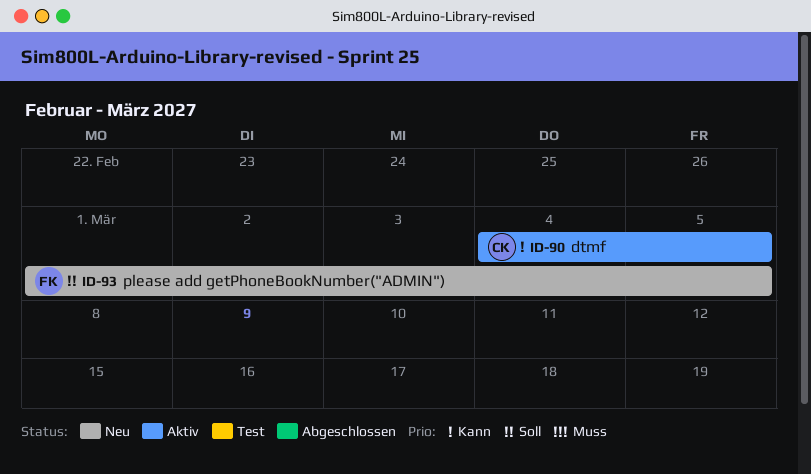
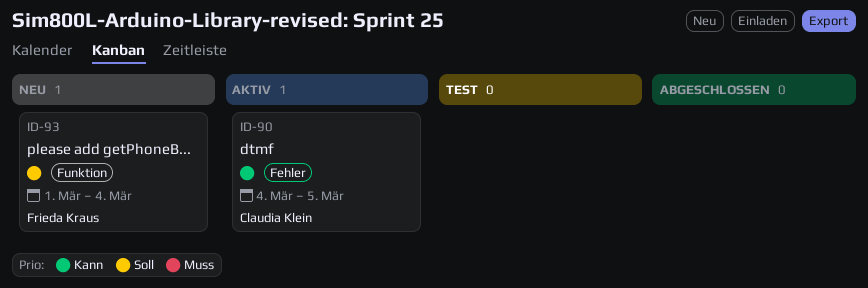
ID-93, due: Mar 5 -> Mar 4

